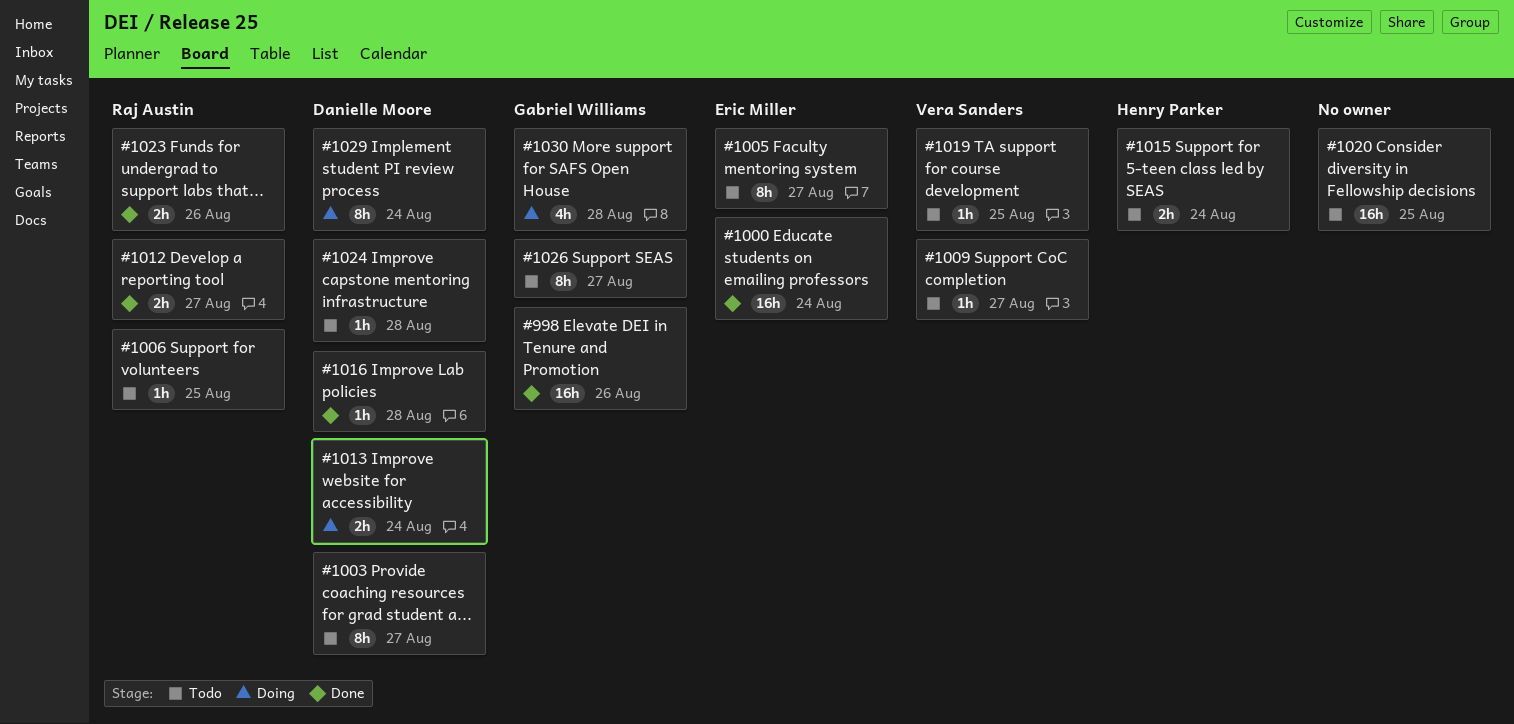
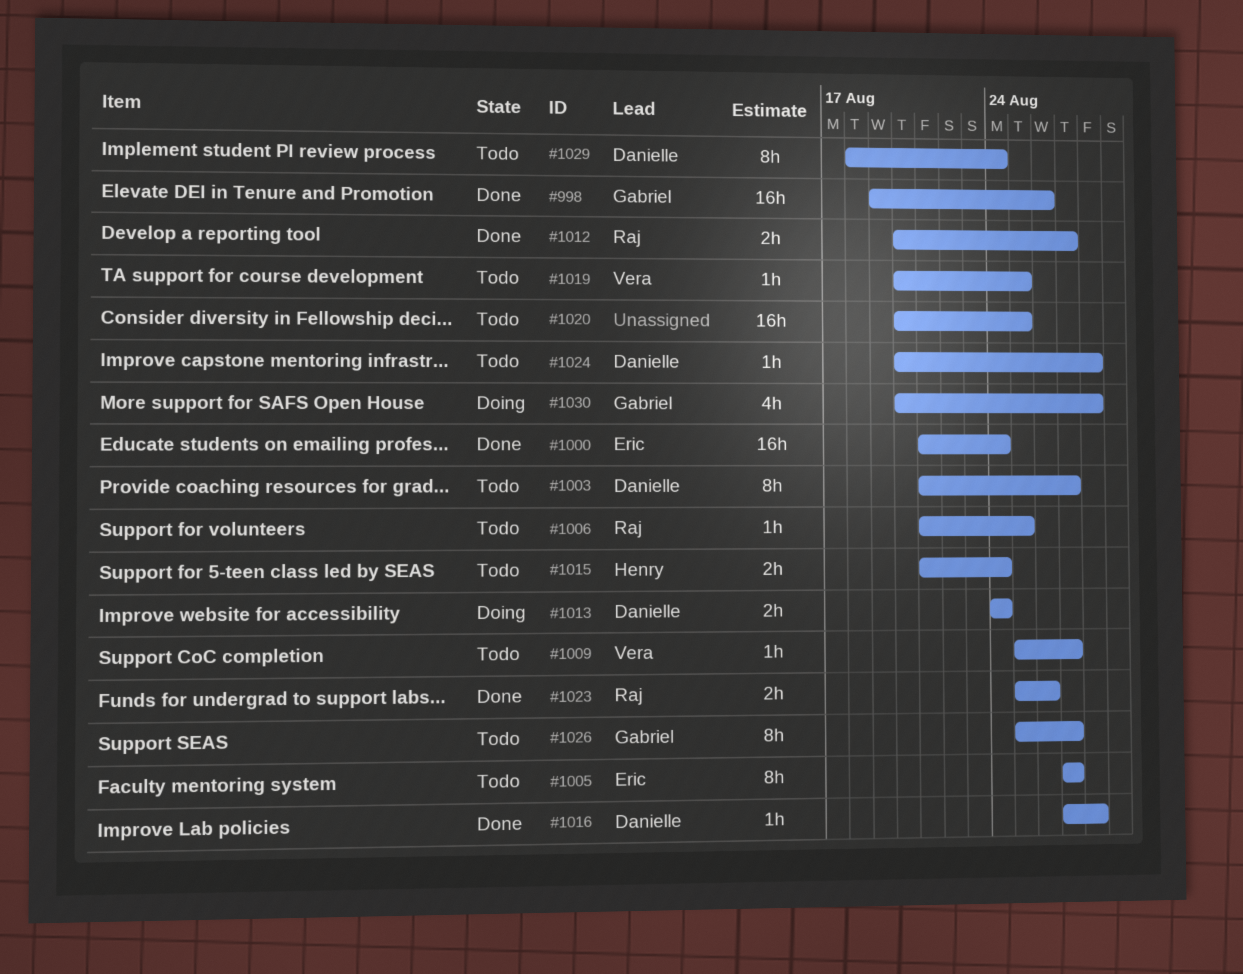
#1029, status: Doing -> Todo

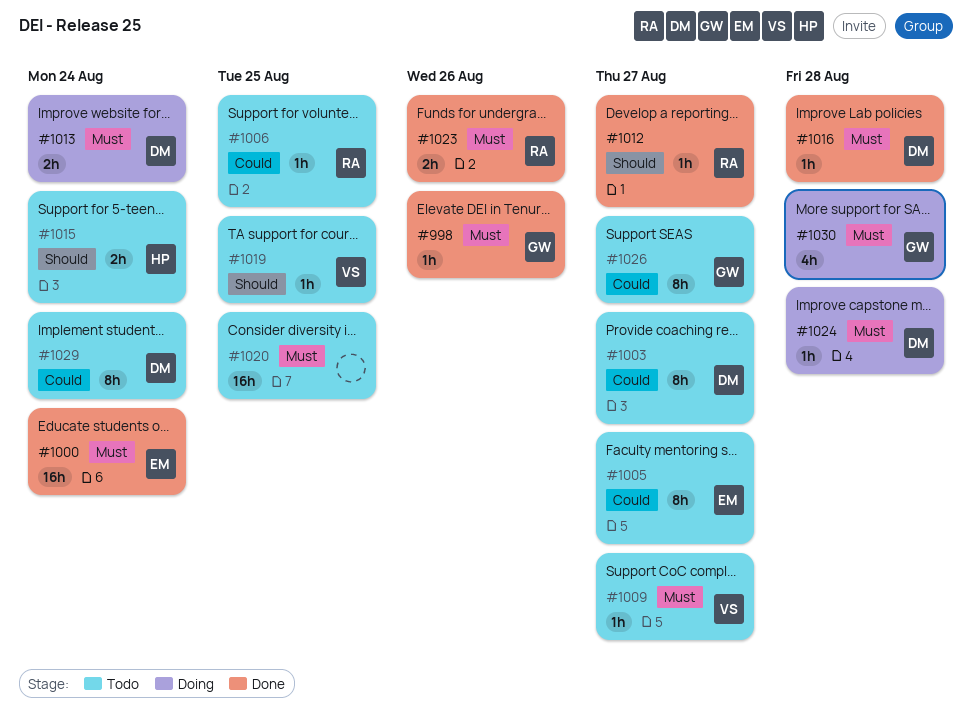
#998, estimate: 16h -> 1h
#1012, estimate: 2h -> 1h
#1024, status: Todo -> Doing

